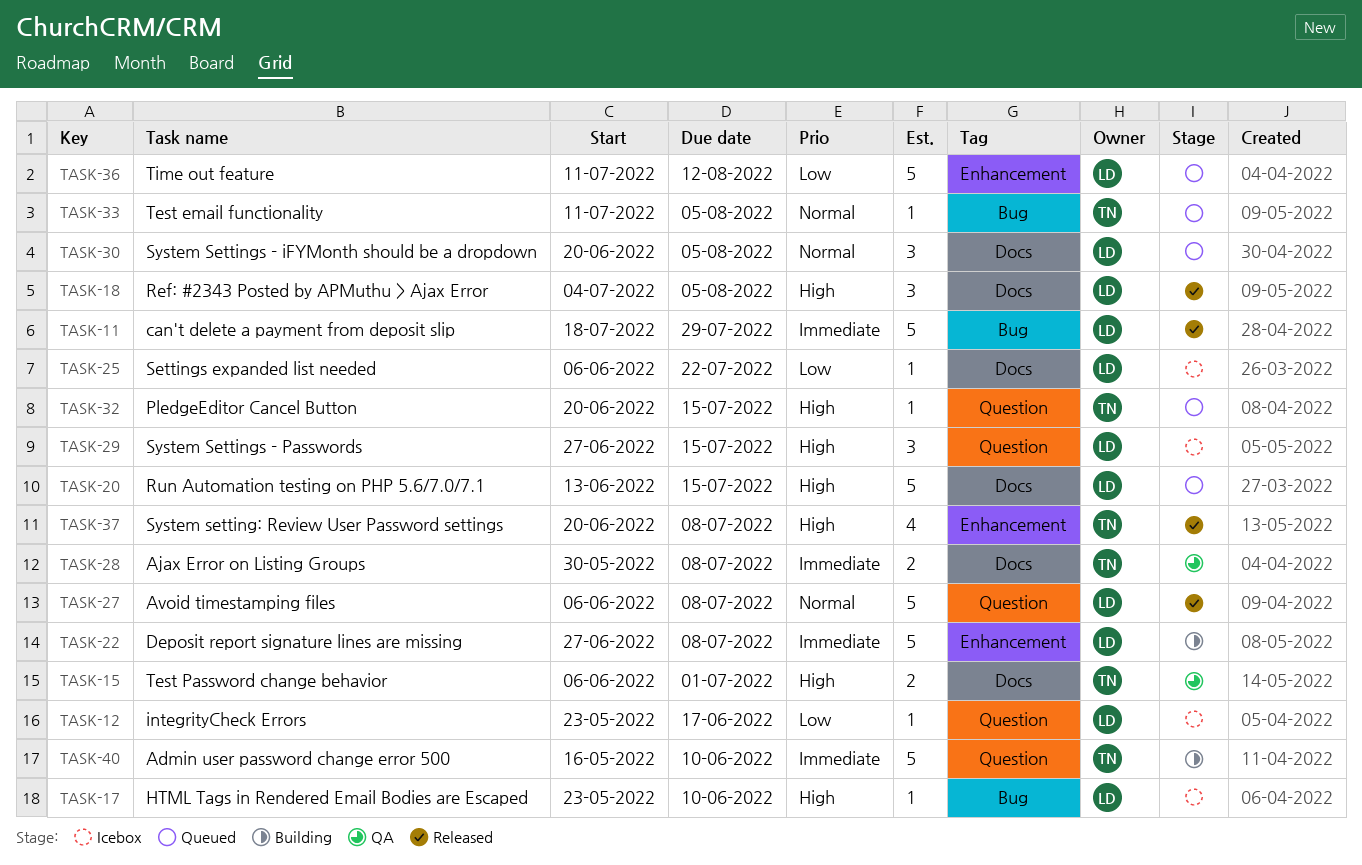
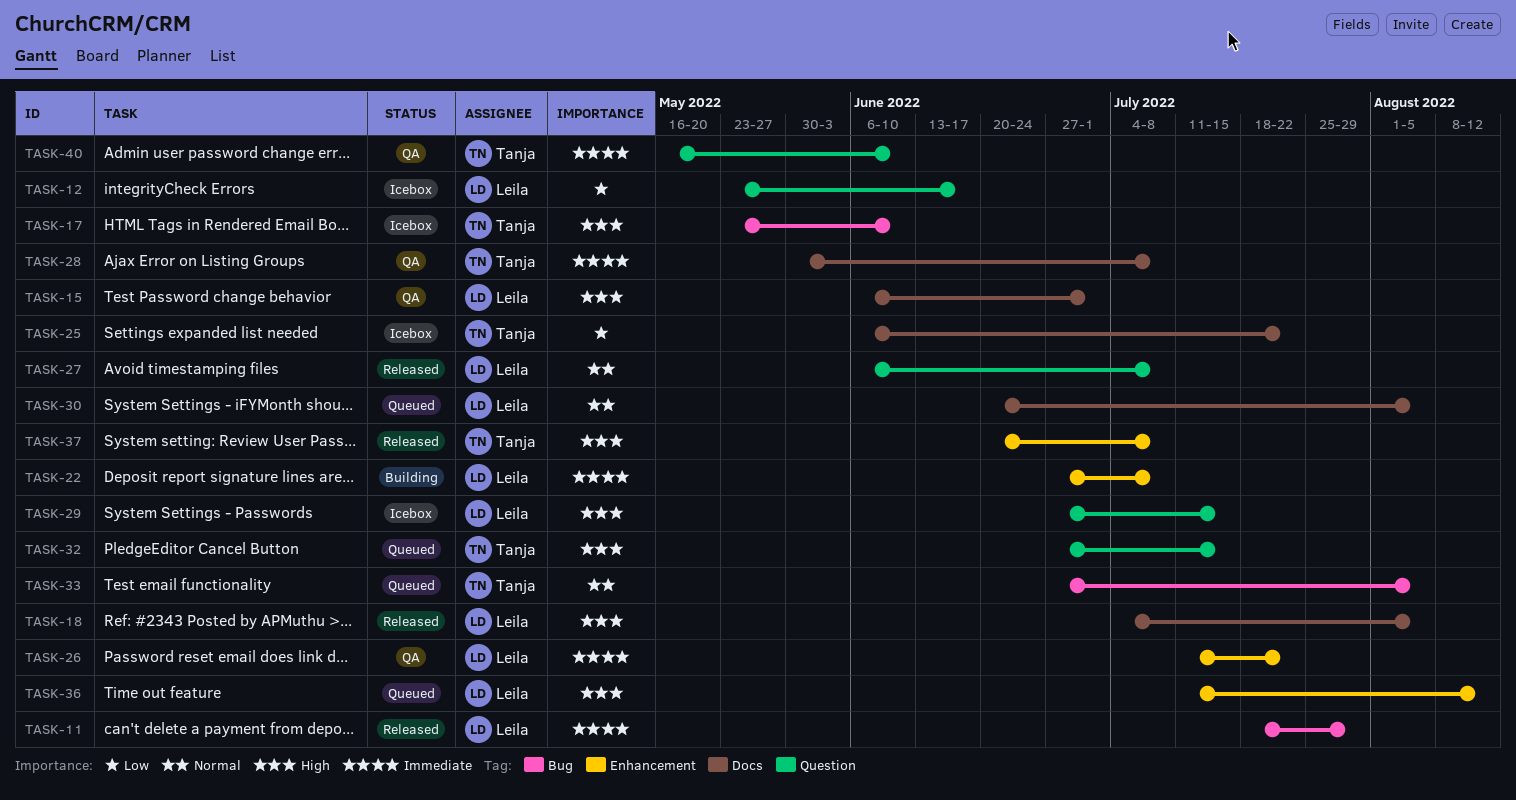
TASK-15, owner: Tanja -> Leila
TASK-17, owner: Leila -> Tanja
TASK-20: present -> none
TASK-25, owner: Leila -> Tanja
TASK-26: none -> present
TASK-32, start: Jun 20 -> Jun 27
TASK-33, start: Jul 11 -> Jun 27
TASK-36, priority: Low -> High
TASK-40, status: Building -> QA

